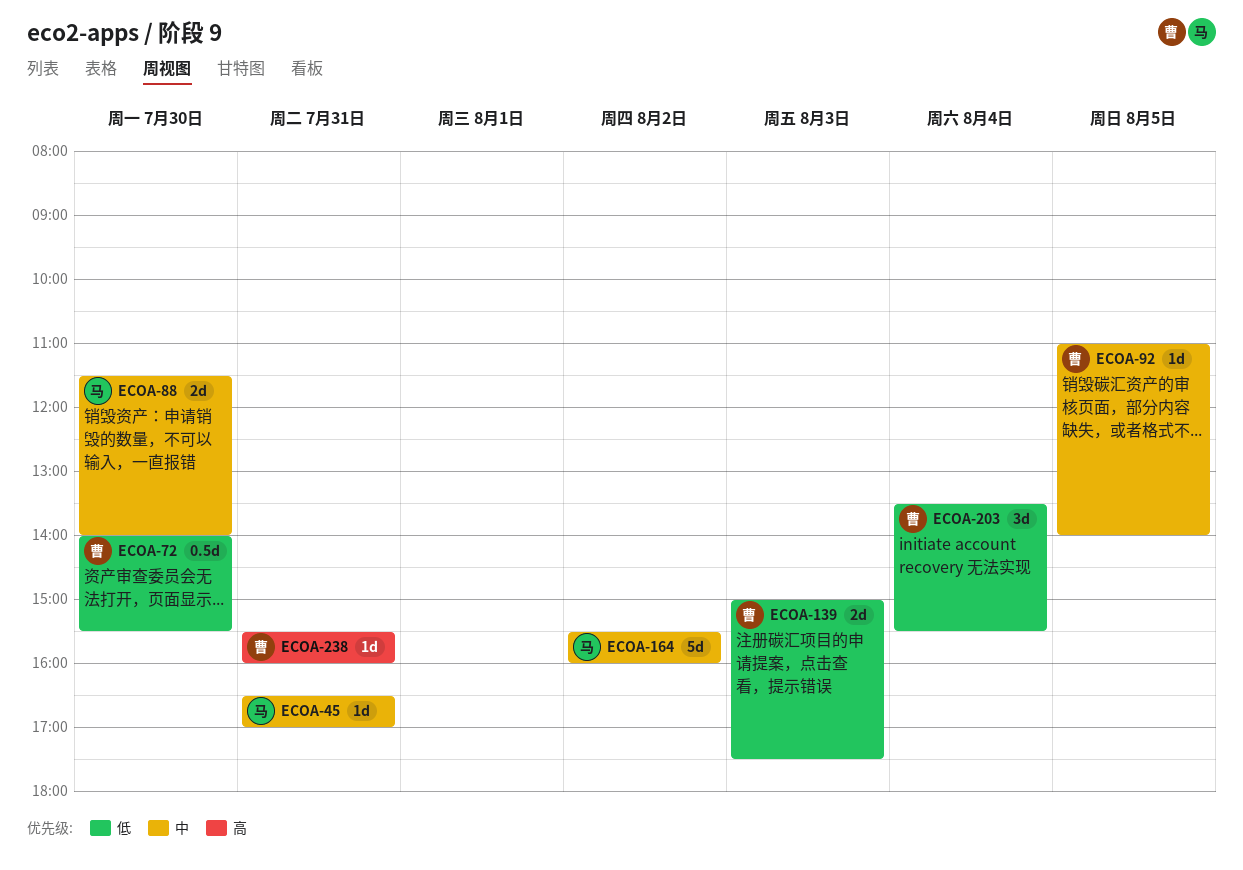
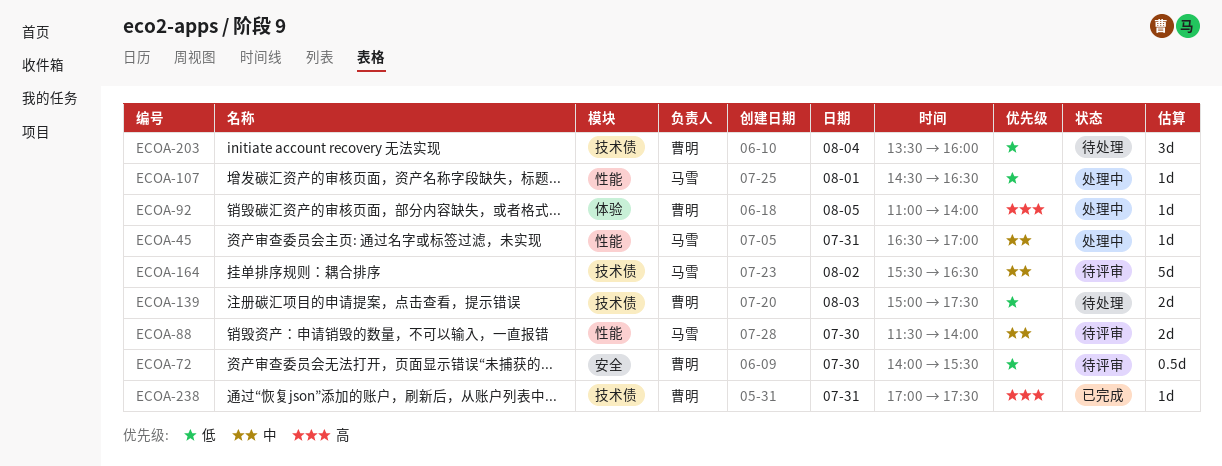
ECOA-92, priority: 中 -> 高
ECOA-107: none -> present
ECOA-164, ends: 16:00 -> 16:30
ECOA-203, ends: 15:30 -> 16:00
ECOA-238, begins: 15:30 -> 17:00
ECOA-238, ends: 16:00 -> 17:30

